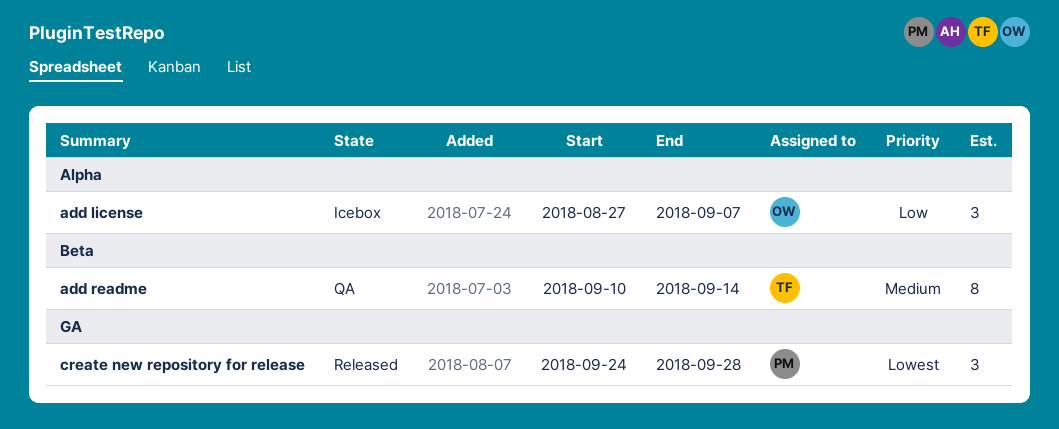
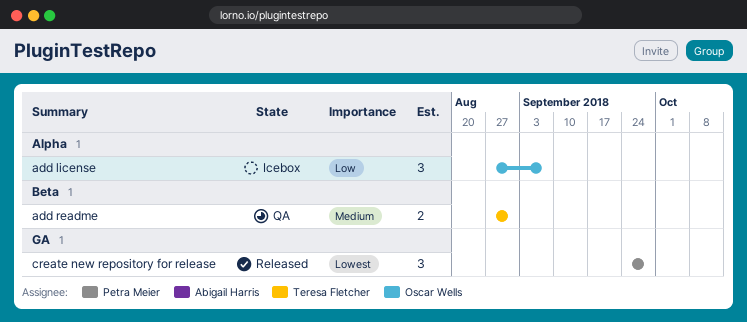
add readme, estimate: 8 -> 2
add readme, start: Sep 10 -> Aug 27
add readme, due: Sep 14 -> Aug 31

